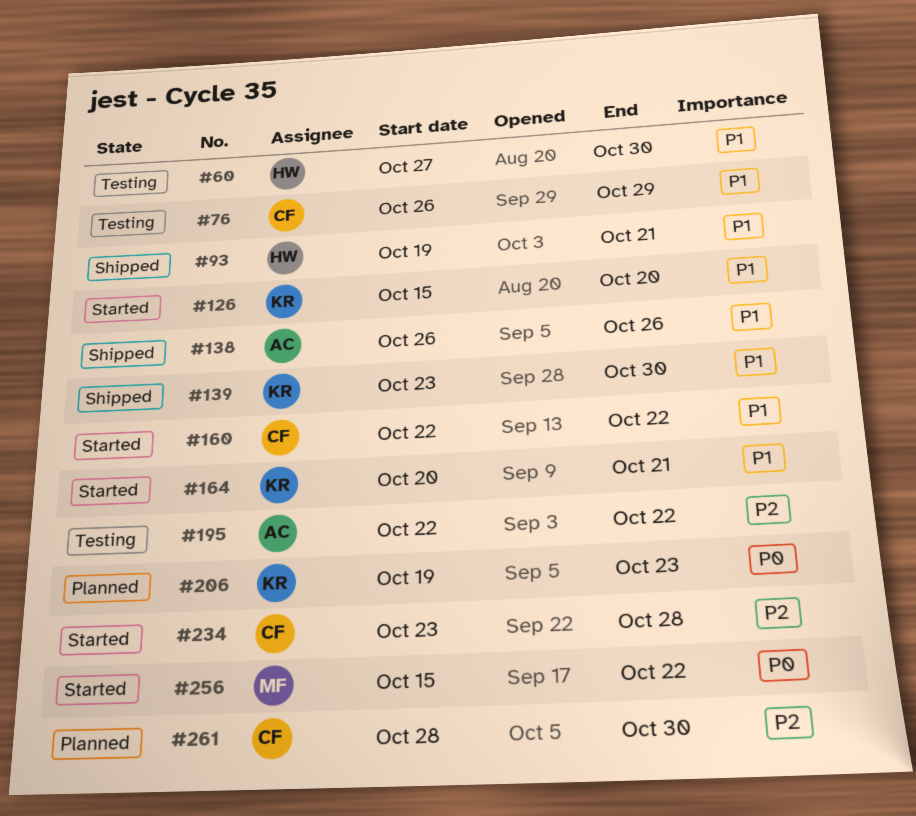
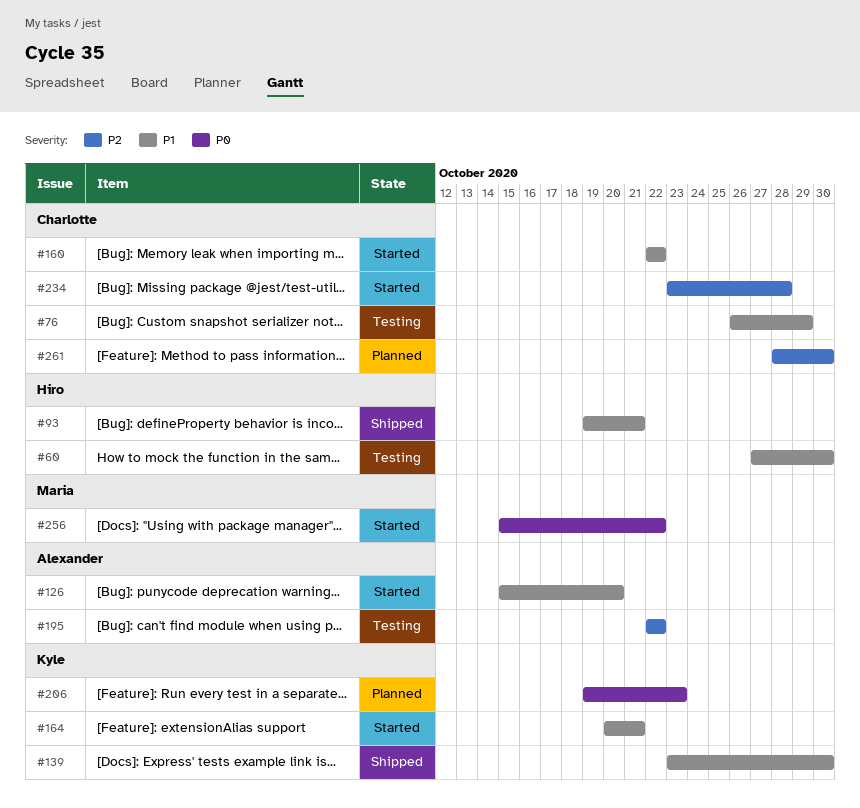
#126, owner: Kyle -> Alexander
#138: present -> none

